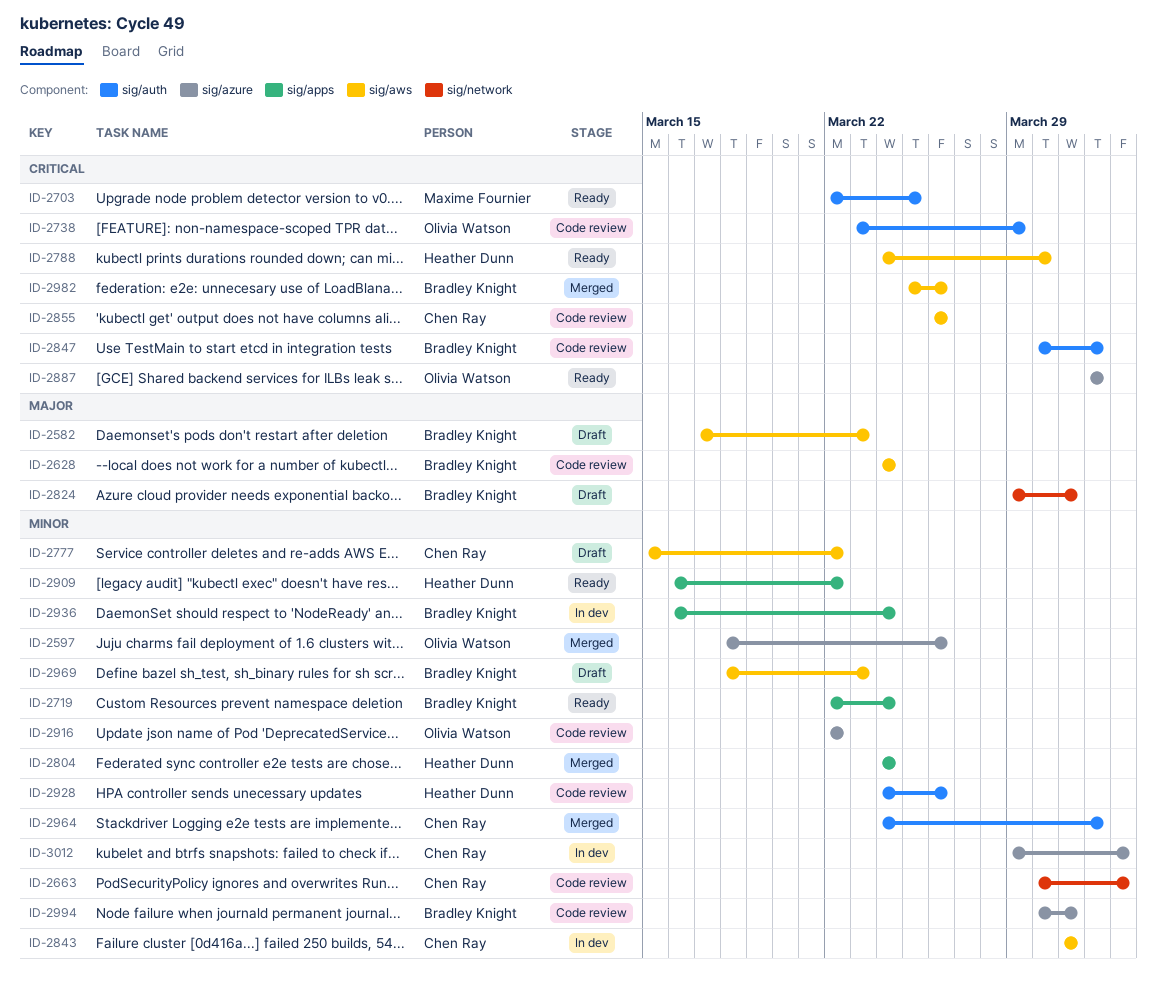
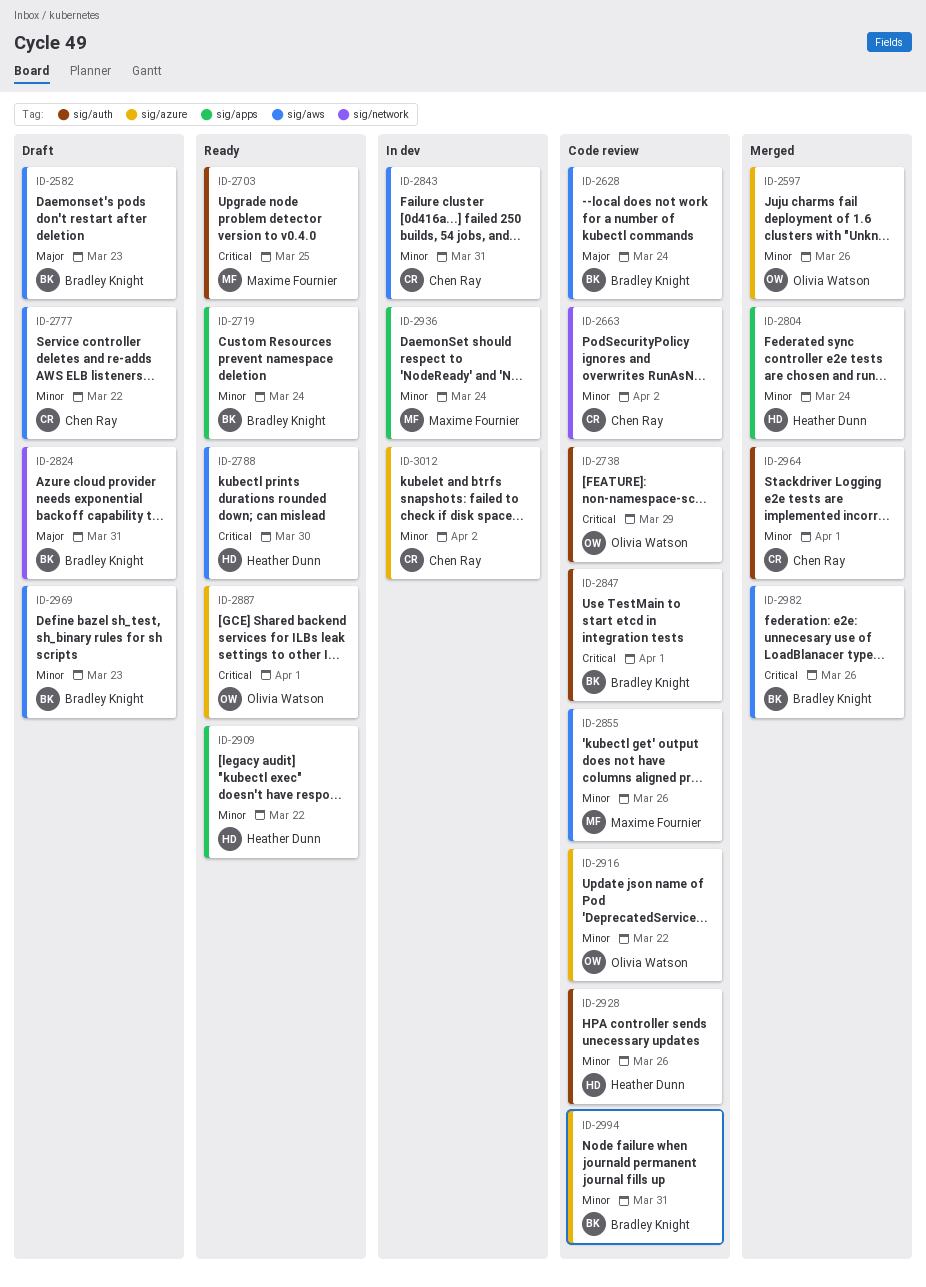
ID-2855, owner: Chen Ray -> Maxime Fournier
ID-2855, priority: Critical -> Minor
ID-2936, owner: Bradley Knight -> Maxime Fournier

